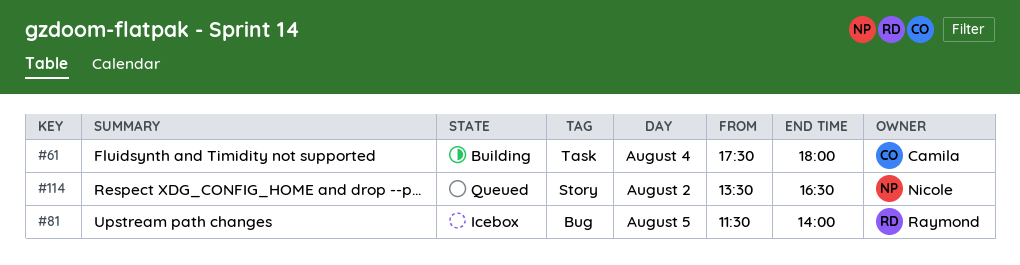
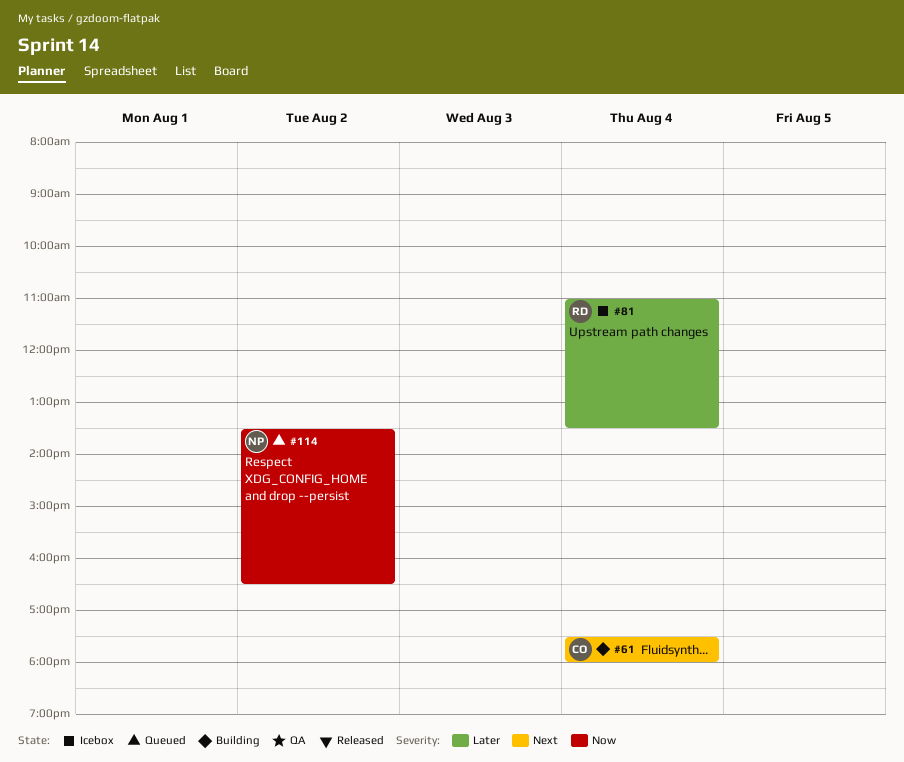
#81, day: Aug 5 -> Aug 4
#81, begins: 11:30 -> 11:00
#81, ends: 14:00 -> 13:30

